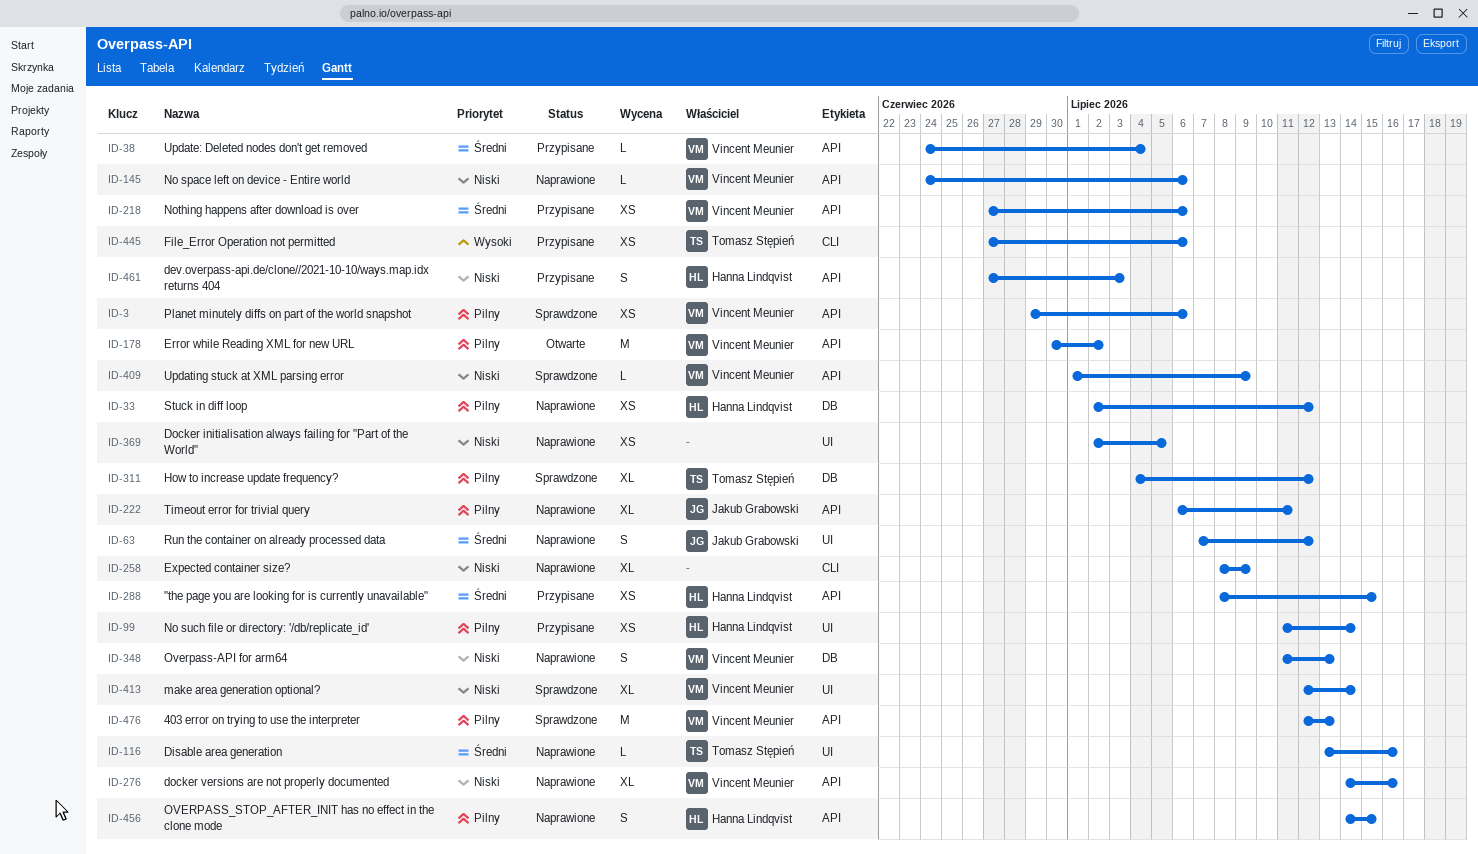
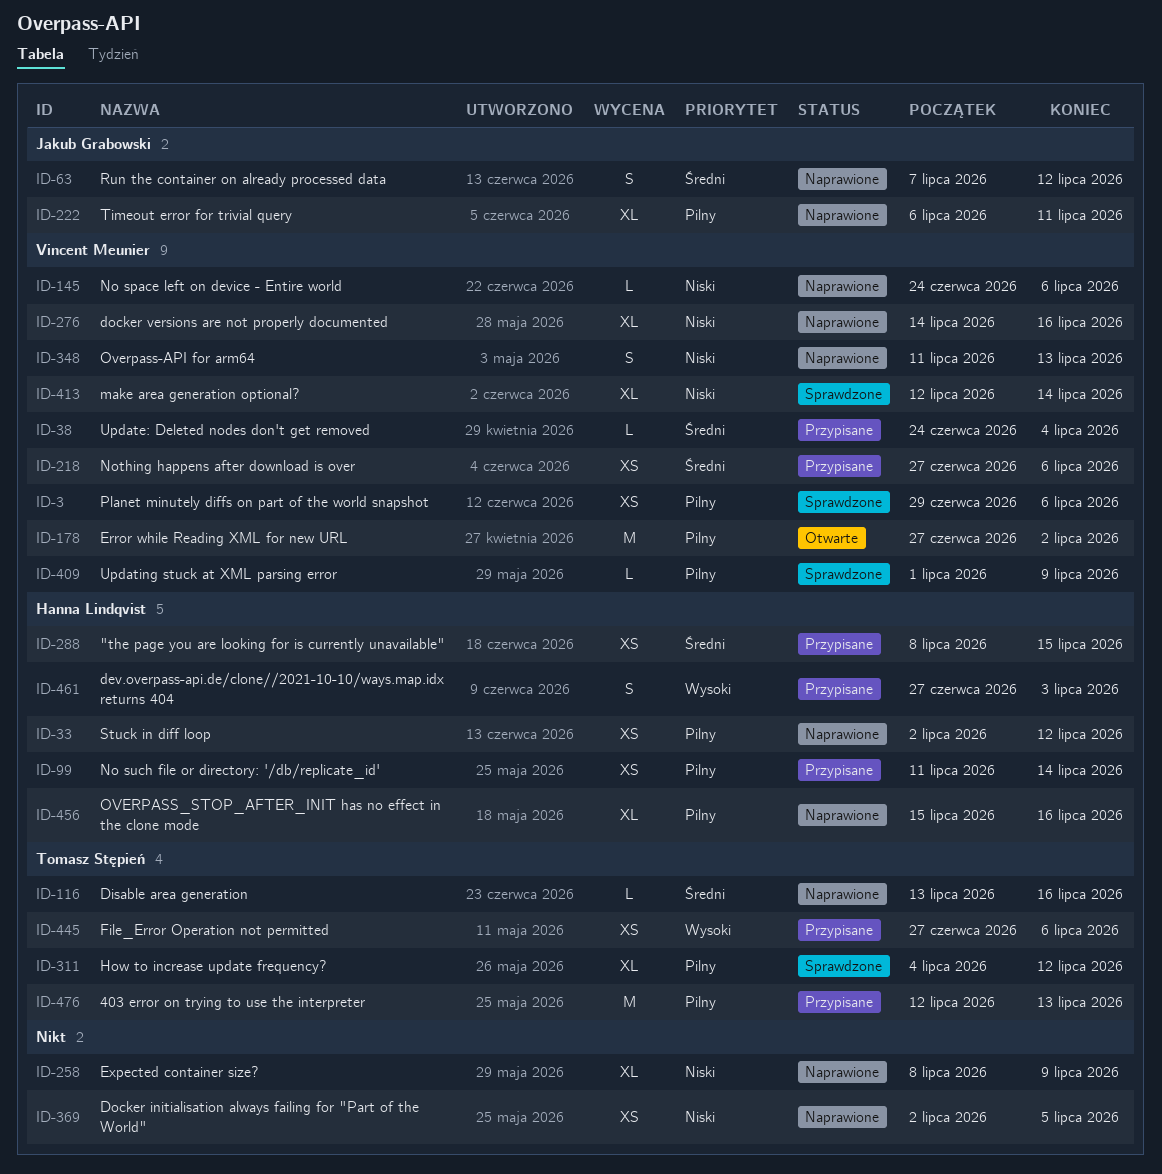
ID-178, start: Jun 30 -> Jun 27
ID-409, priority: Niski -> Pilny
ID-456, estimate: S -> XL
ID-456, start: Jul 14 -> Jul 15
ID-456, due: Jul 15 -> Jul 16
ID-461, priority: Niski -> Wysoki
ID-476, status: Sprawdzone -> Przypisane
ID-476, owner: Vincent Meunier -> Tomasz Stępień

